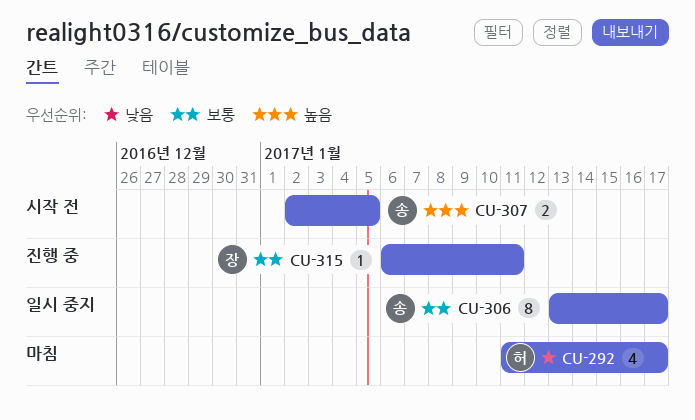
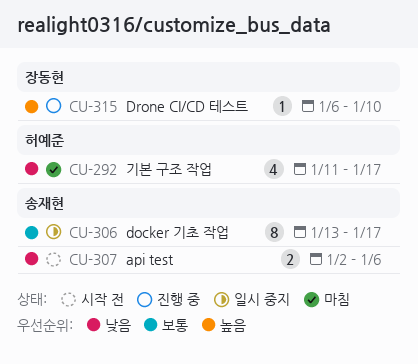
CU-307, priority: 높음 -> 낮음
CU-307, due: Jan 5 -> Jan 6
CU-315, priority: 보통 -> 높음
CU-315, due: Jan 11 -> Jan 10

